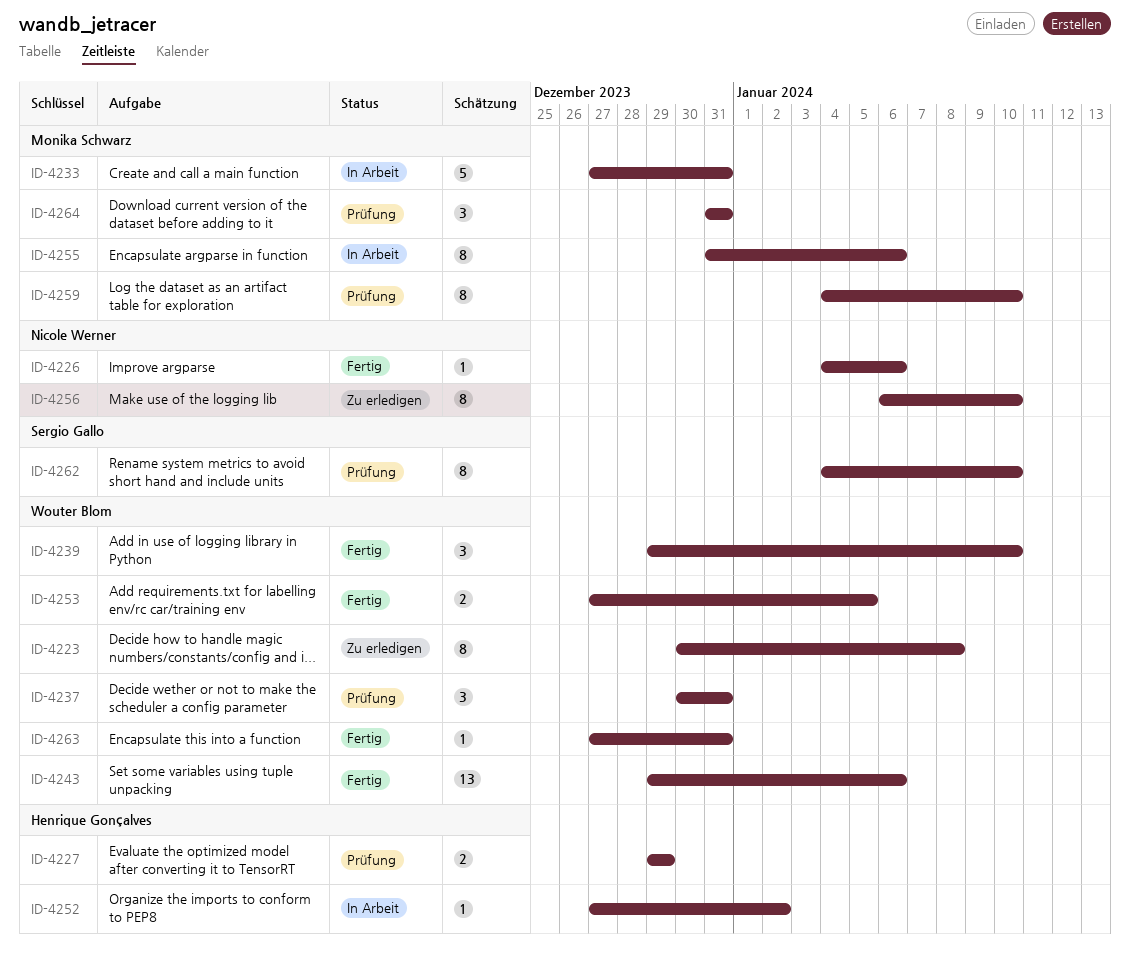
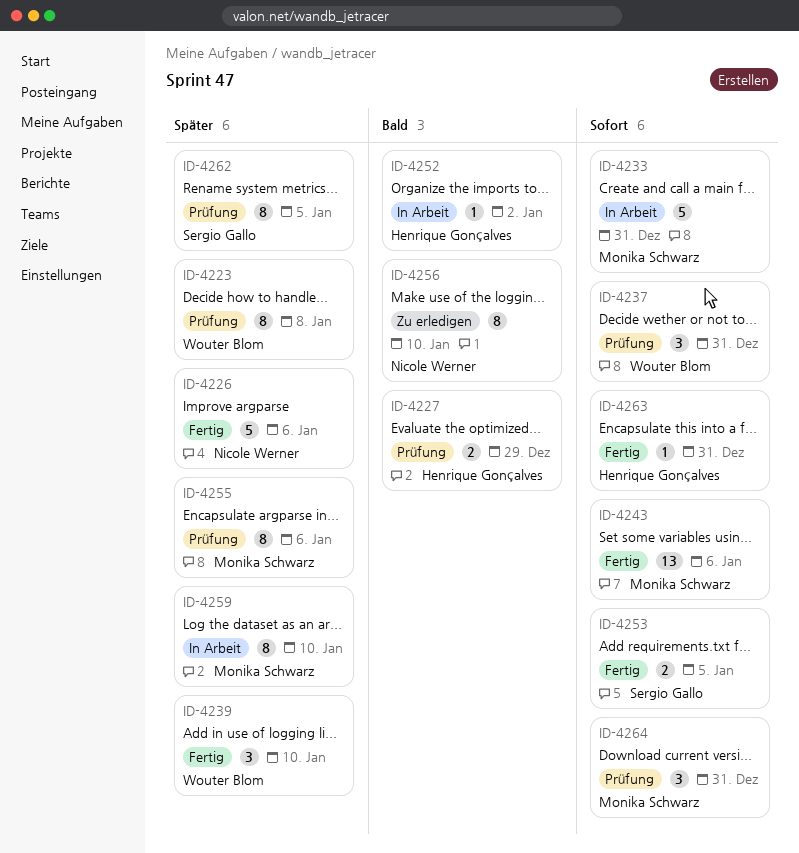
ID-4223, status: Zu erledigen -> Prüfung
ID-4226, estimate: 1 -> 5
ID-4243, owner: Wouter Blom -> Monika Schwarz
ID-4253, owner: Wouter Blom -> Sergio Gallo
ID-4255, status: In Arbeit -> Prüfung
ID-4259, status: Prüfung -> In Arbeit
ID-4262, due: Jan 10 -> Jan 5
ID-4263, owner: Wouter Blom -> Henrique Gonçalves

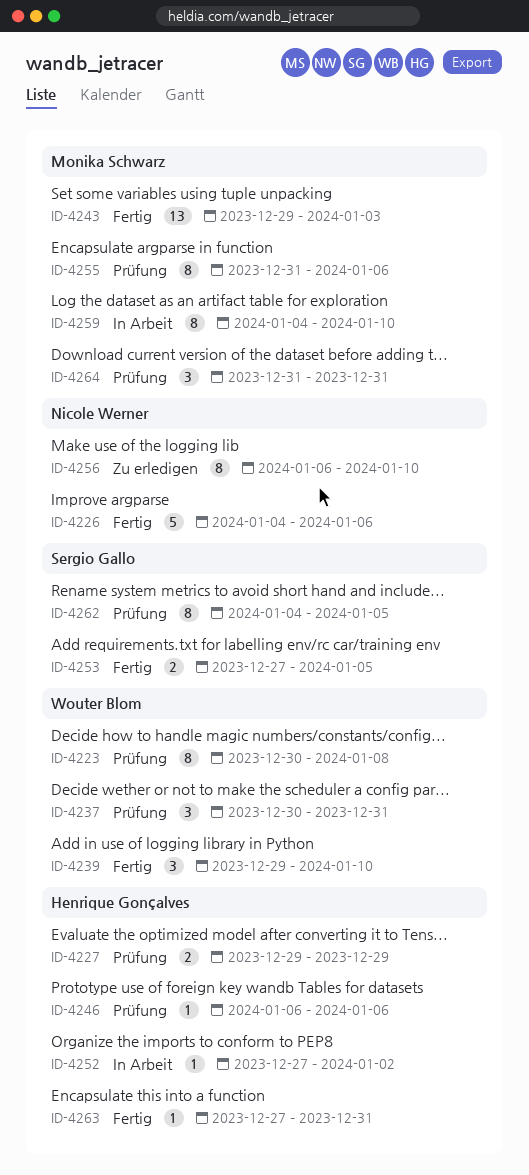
ID-4233: present -> none
ID-4243, due: Jan 6 -> Jan 3
ID-4246: none -> present

